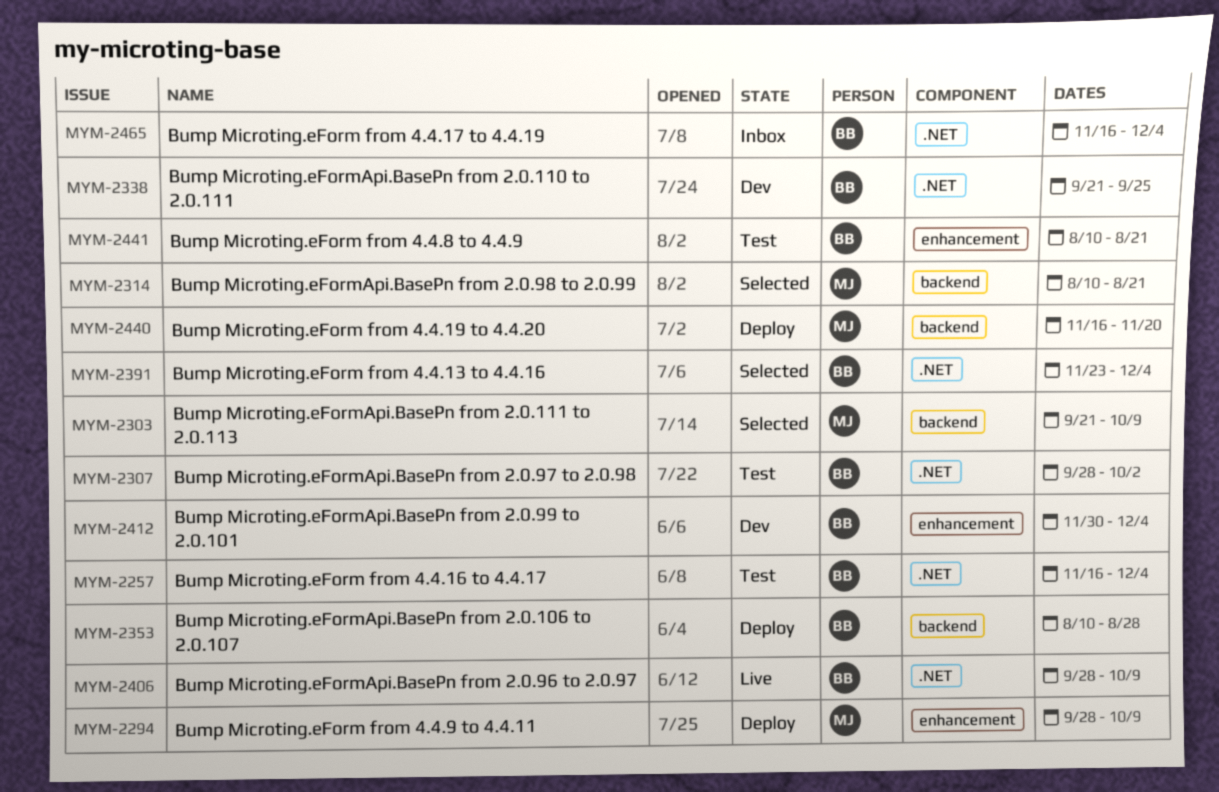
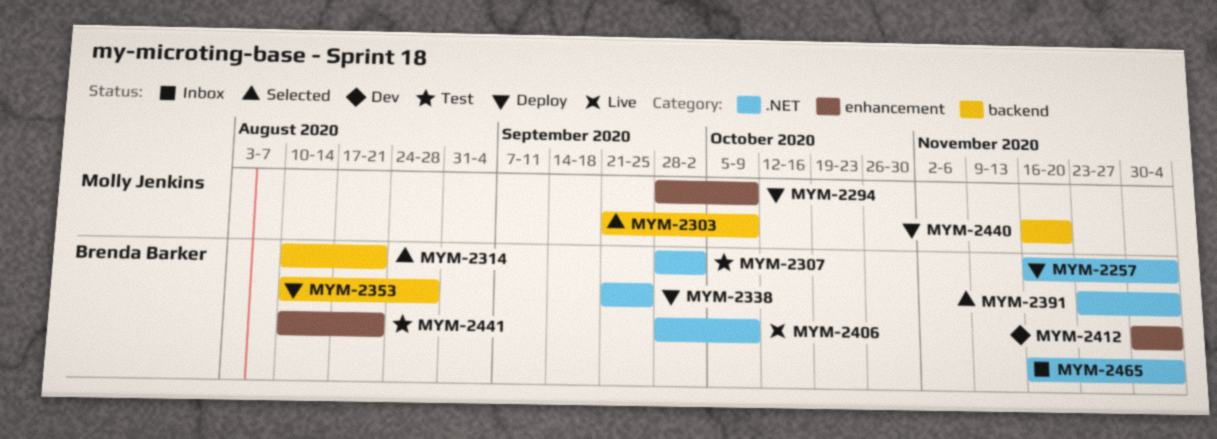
MYM-2257, status: Test -> Deploy
MYM-2314, owner: Molly Jenkins -> Brenda Barker
MYM-2338, status: Dev -> Deploy

